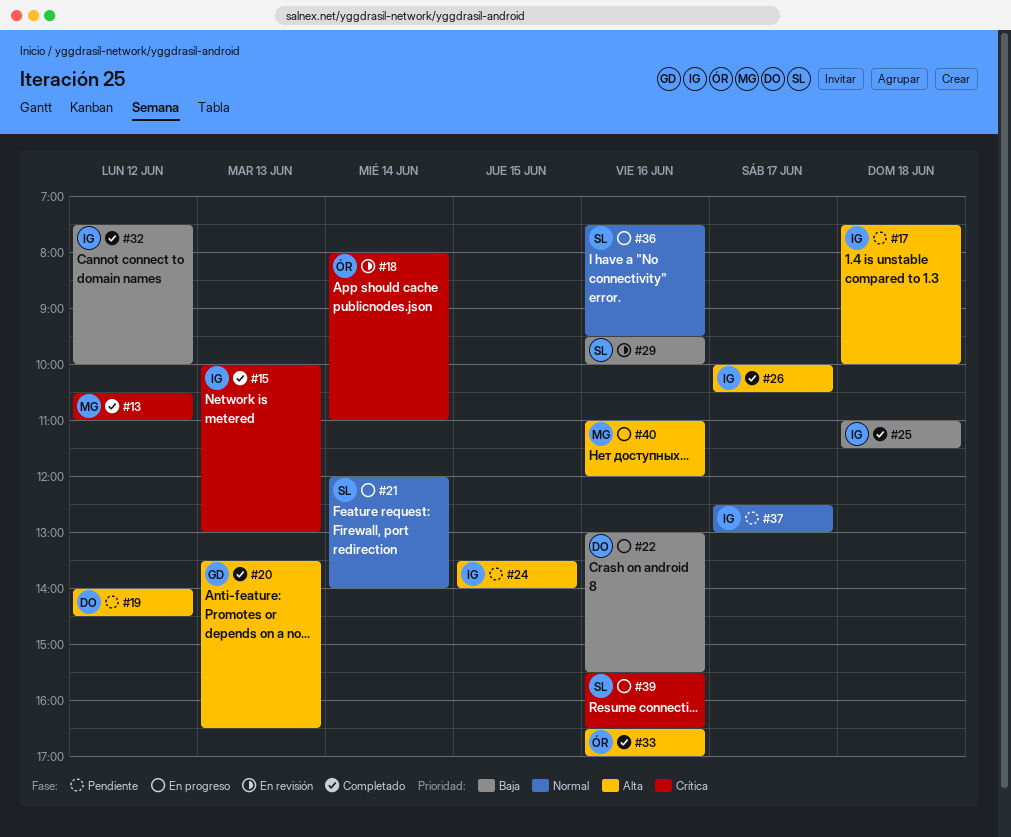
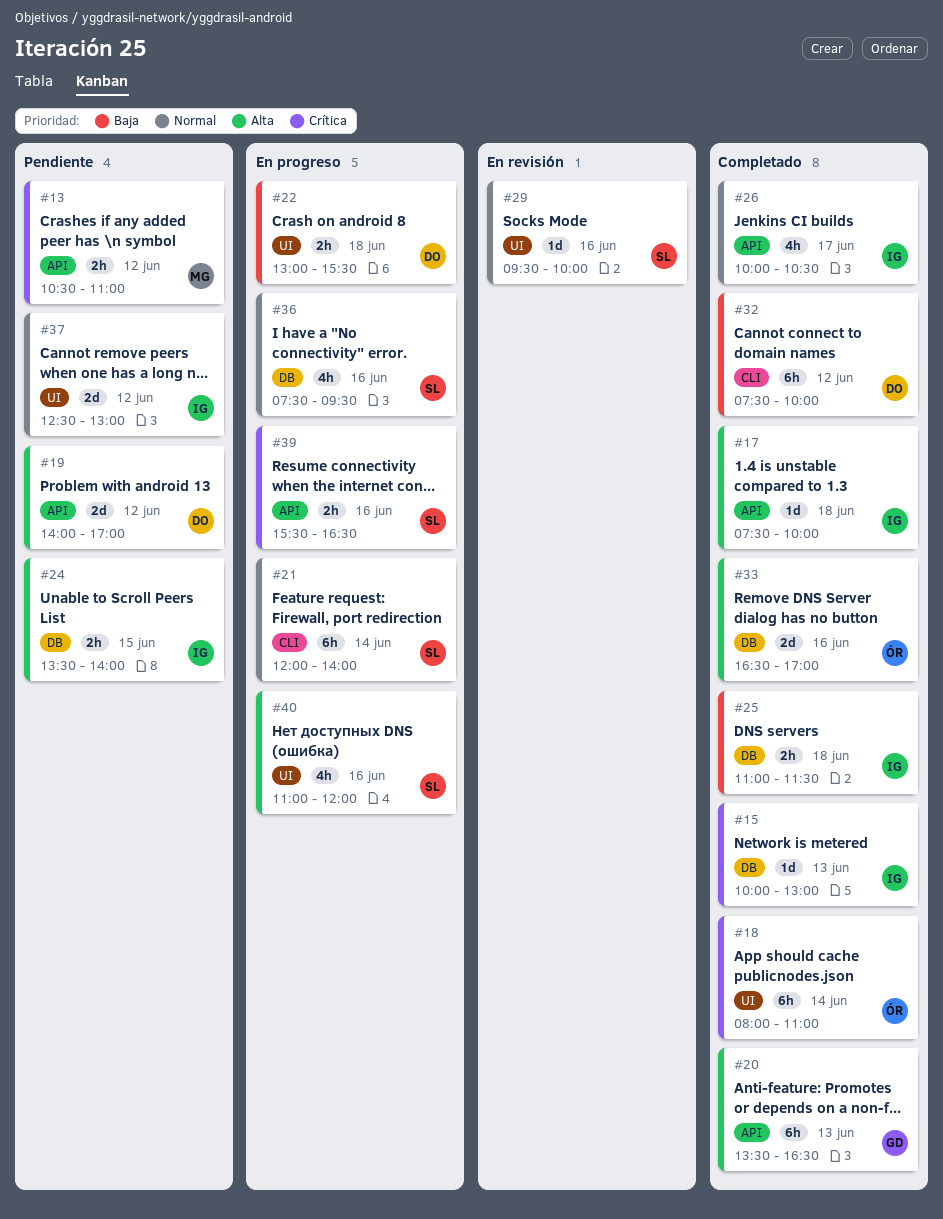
#13, status: Completado -> Pendiente
#17, status: Pendiente -> Completado
#18, status: En revisión -> Completado
#19, ends: 14:30 -> 17:00
#22, day: Jun 16 -> Jun 18
#26, priority: Alta -> Normal
#29, priority: Baja -> Normal
#32, owner: IG -> DO
#37, day: Jun 17 -> Jun 12
#40, owner: MG -> SL

